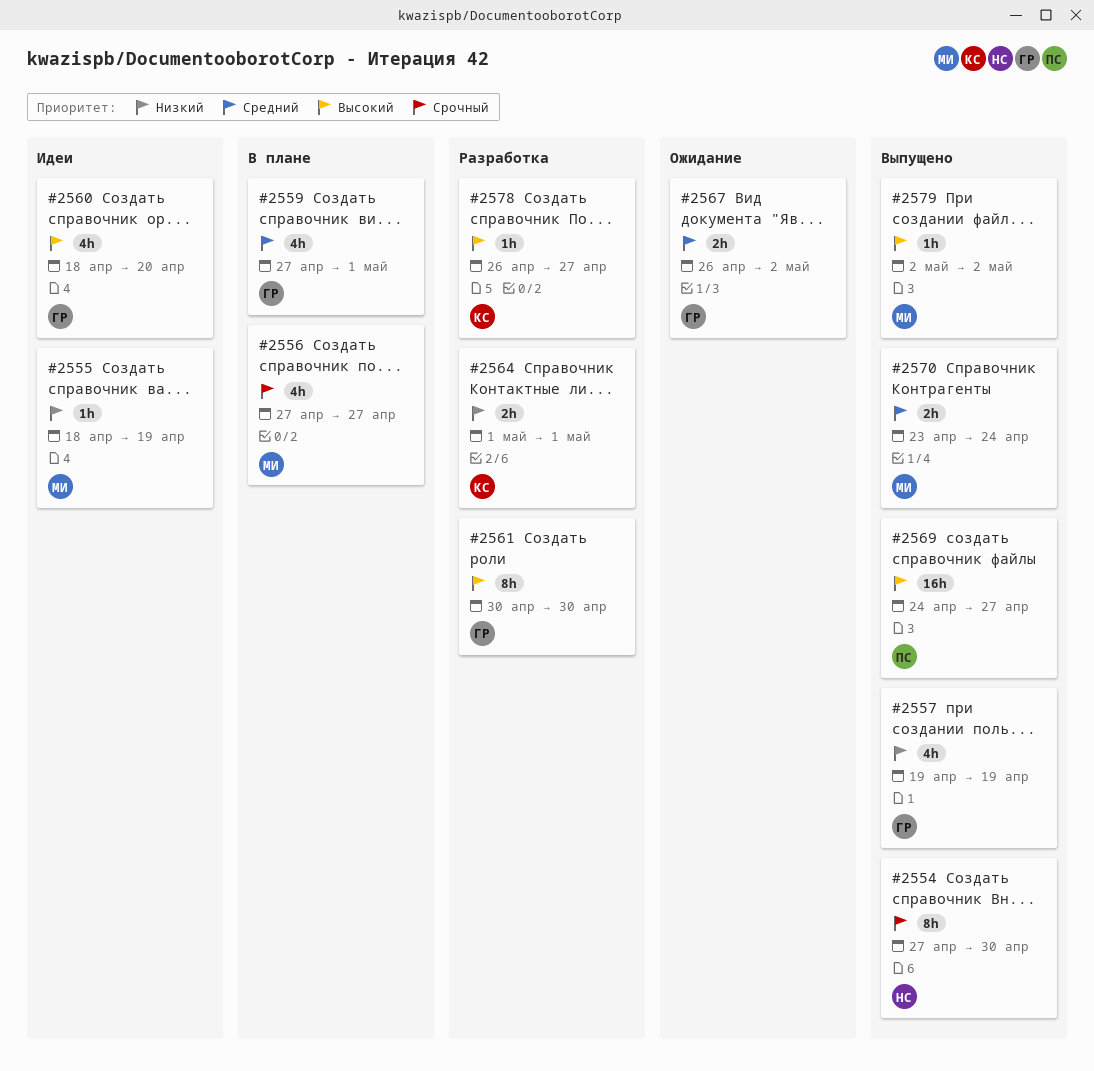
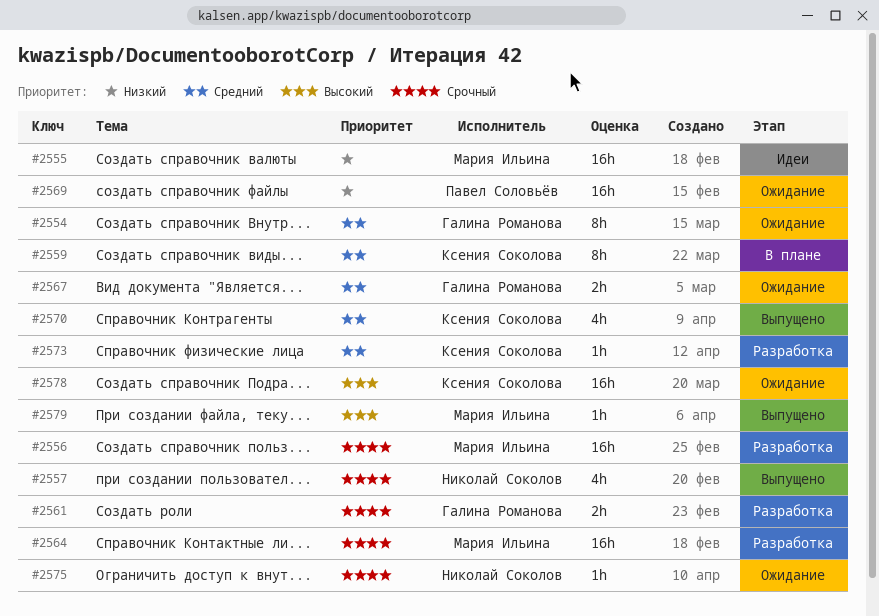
#2554, status: Выпущено -> Ожидание
#2554, owner: Николай Соколов -> Галина Романова
#2554, priority: Срочный -> Средний
#2555, estimate: 1h -> 16h
#2556, status: В плане -> Разработка
#2556, estimate: 4h -> 16h
#2557, owner: Галина Романова -> Николай Соколов
#2557, priority: Низкий -> Срочный
#2559, owner: Галина Романова -> Ксения Соколова
#2559, estimate: 4h -> 8h
#2560: present -> none
#2561, priority: Высокий -> Срочный
#2561, estimate: 8h -> 2h
#2564, owner: Ксения Соколова -> Мария Ильина
#2564, priority: Низкий -> Срочный
#2564, estimate: 2h -> 16h
#2569, status: Выпущено -> Ожидание
#2569, priority: Высокий -> Низкий
#2570, owner: Мария Ильина -> Ксения Соколова
#2570, estimate: 2h -> 4h
#2573: none -> present
#2575: none -> present
#2578, status: Разработка -> Ожидание
#2578, estimate: 1h -> 16h

